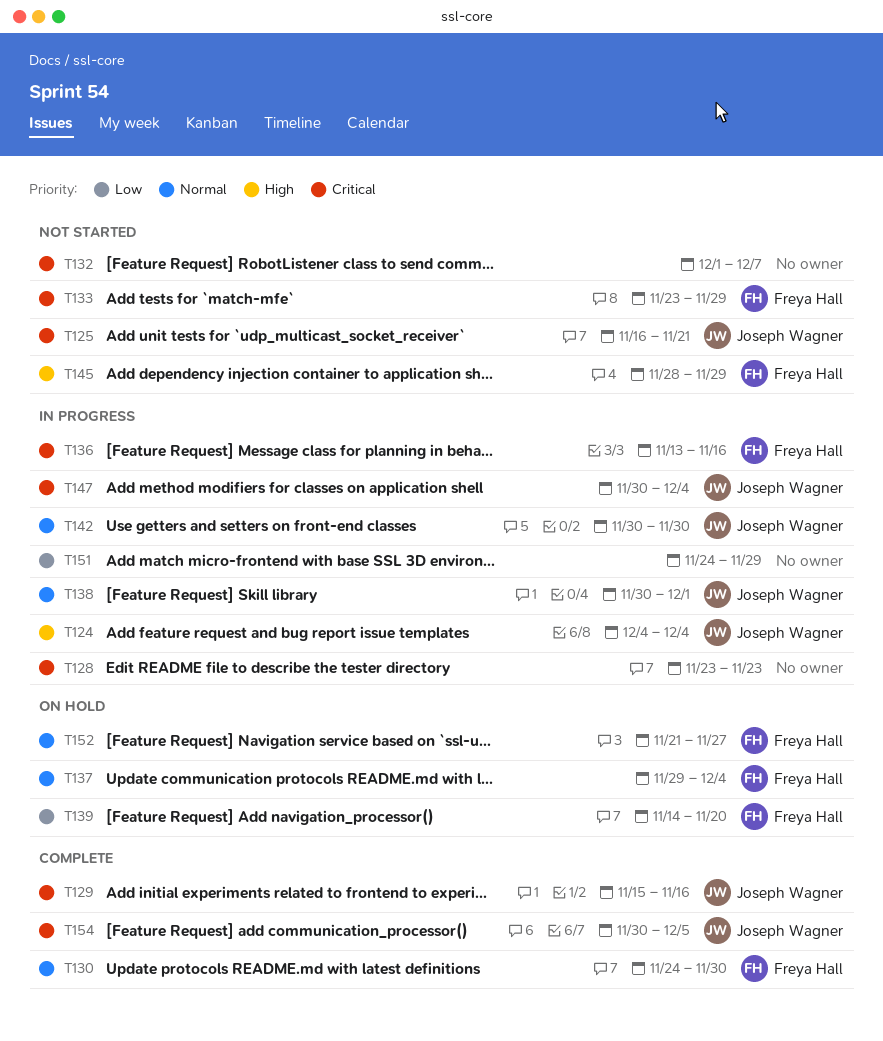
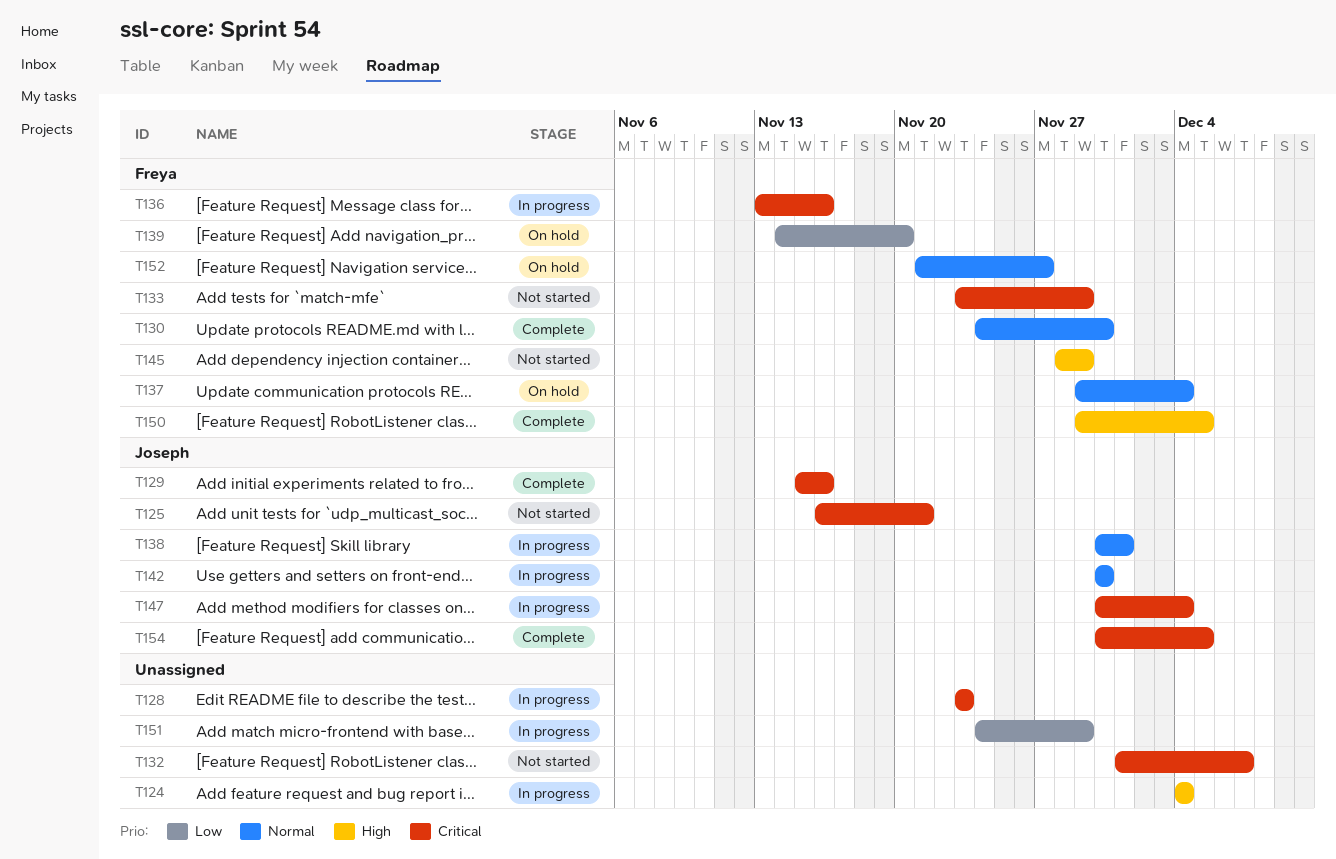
T124, owner: Joseph Wagner -> none
T150: none -> present

